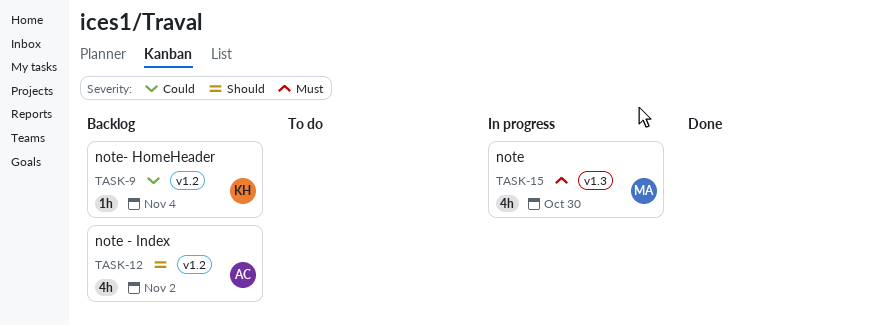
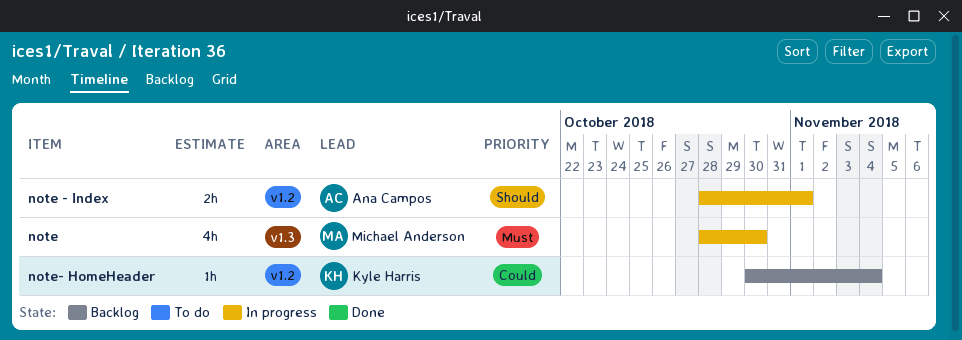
note - Index, status: Backlog -> In progress
note - Index, estimate: 4h -> 2h
note - Index, due: Nov 2 -> Nov 1

